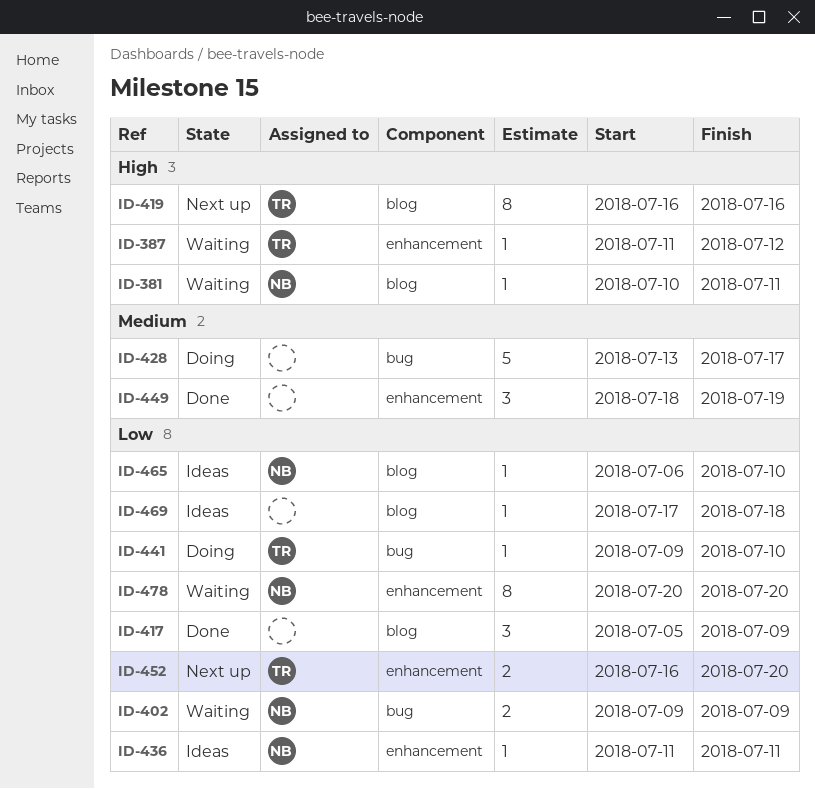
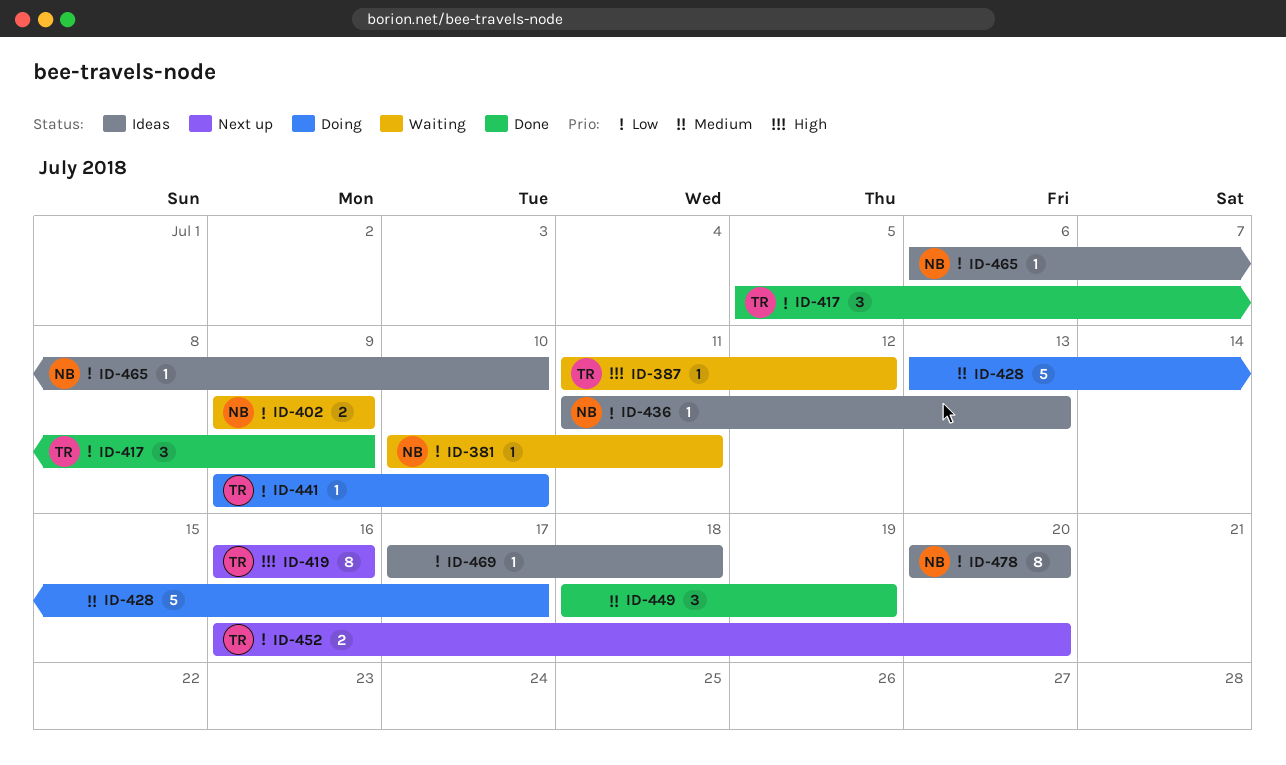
ID-381, priority: High -> Low
ID-417, owner: none -> TR
ID-436, due: Jul 11 -> Jul 13
ID-478, status: Waiting -> Ideas

